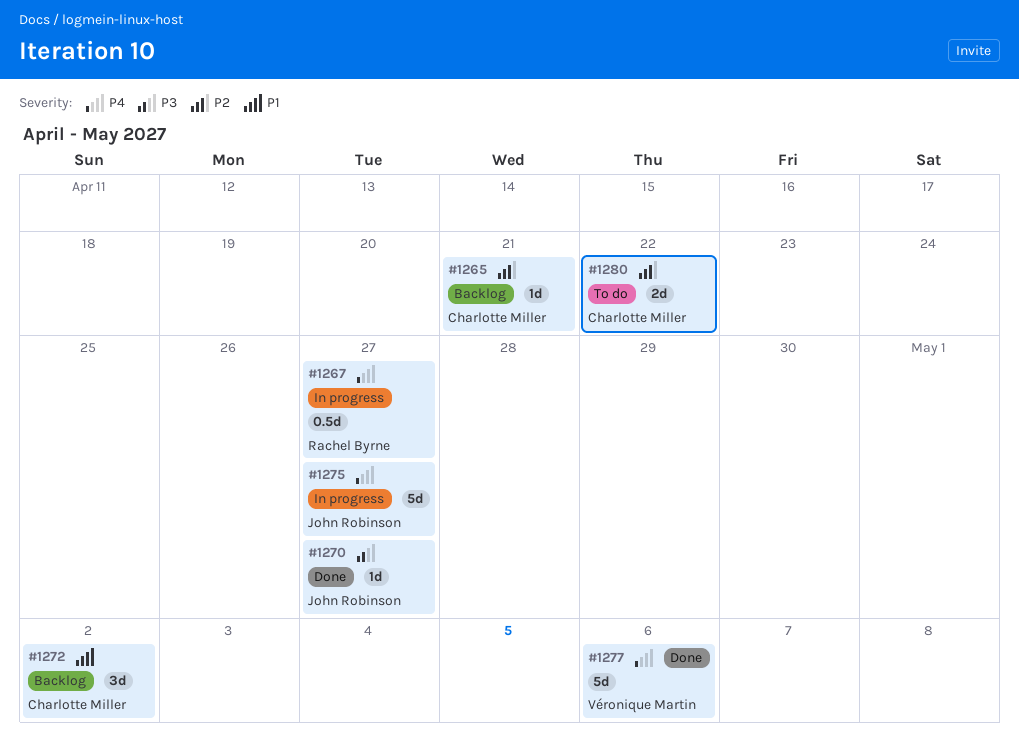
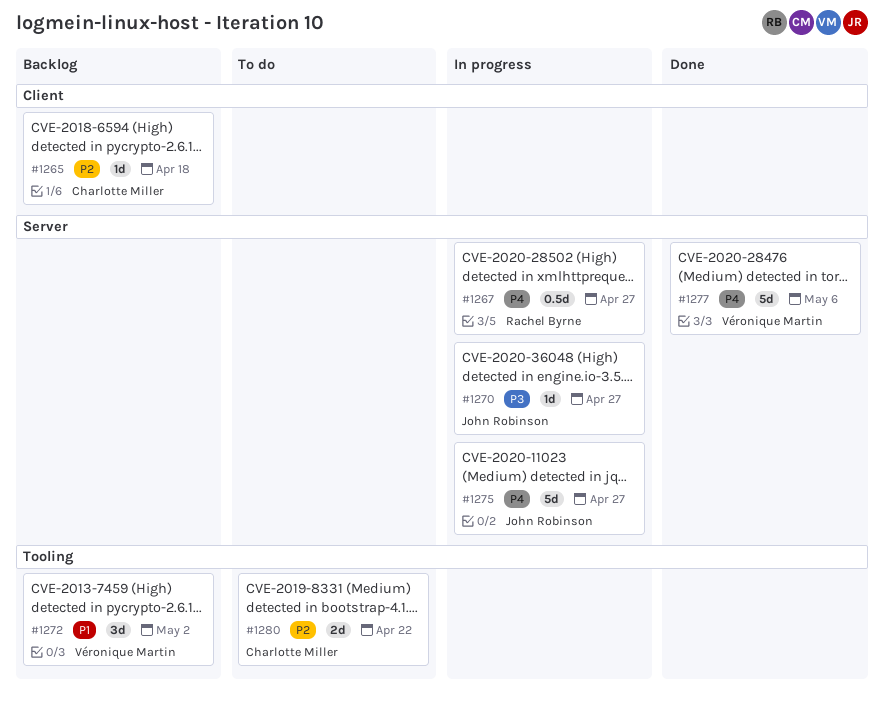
#1265, due: Apr 21 -> Apr 18
#1270, status: Done -> In progress
#1272, owner: Charlotte Miller -> Véronique Martin

